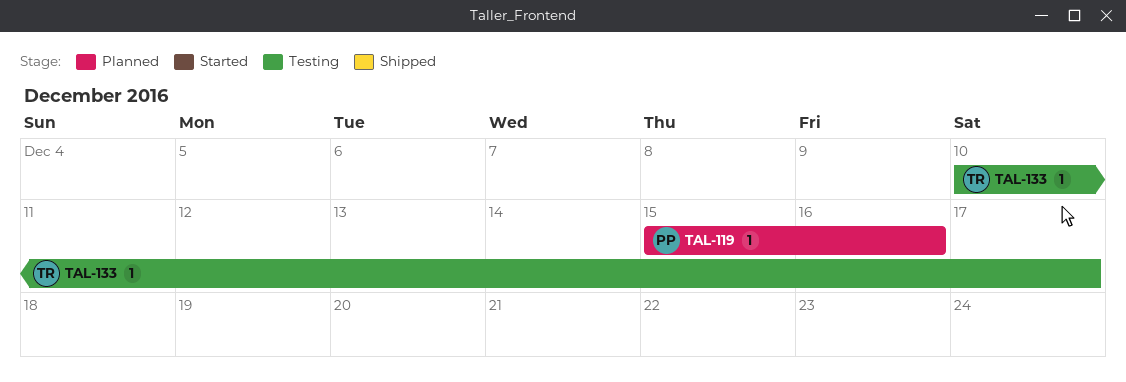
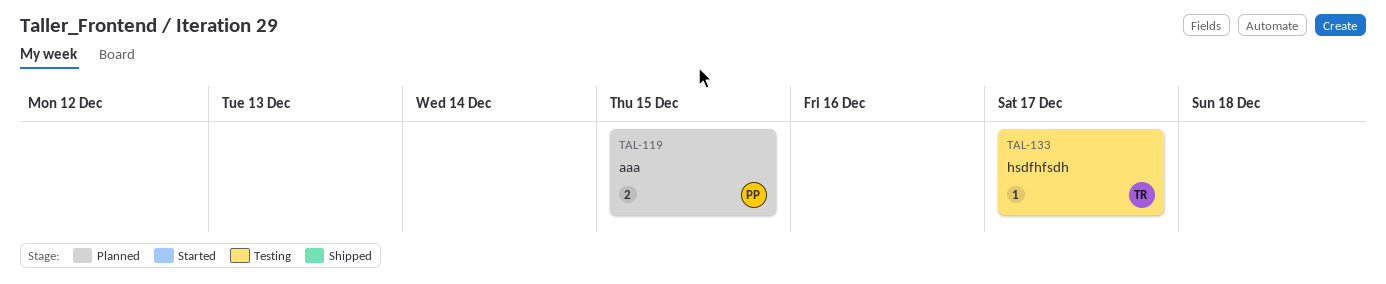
TAL-119, estimate: 1 -> 2
TAL-119, due: Dec 16 -> Dec 15

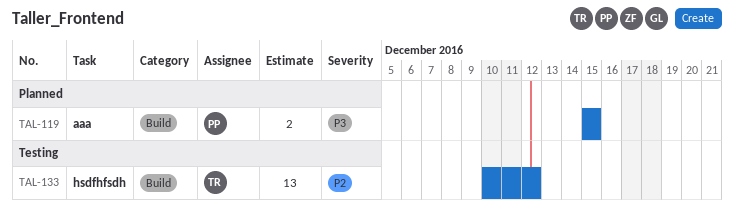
TAL-133, estimate: 1 -> 13
TAL-133, due: Dec 17 -> Dec 12

